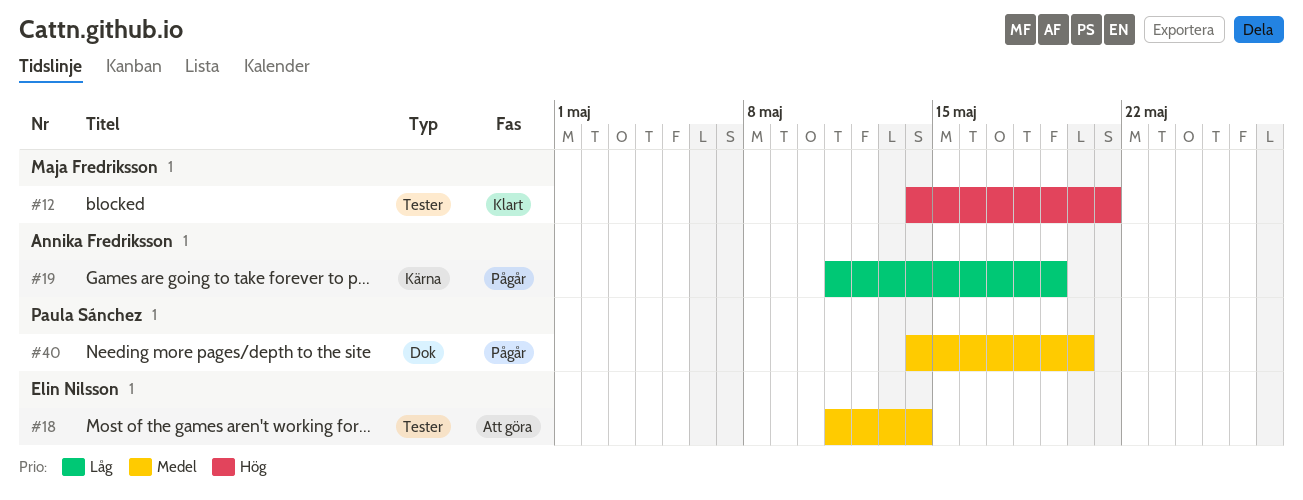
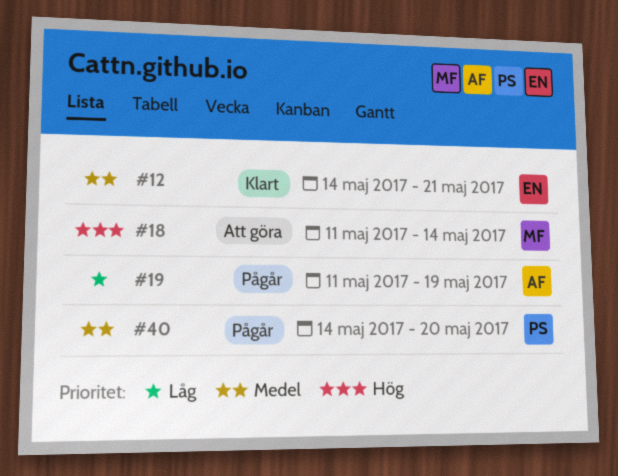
#12, owner: Maja Fredriksson -> Elin Nilsson
#12, priority: Hög -> Medel
#18, owner: Elin Nilsson -> Maja Fredriksson
#18, priority: Medel -> Hög

